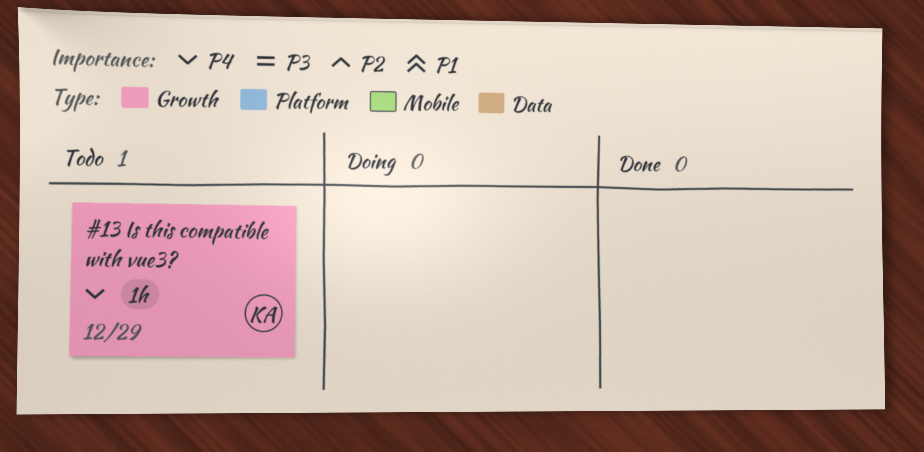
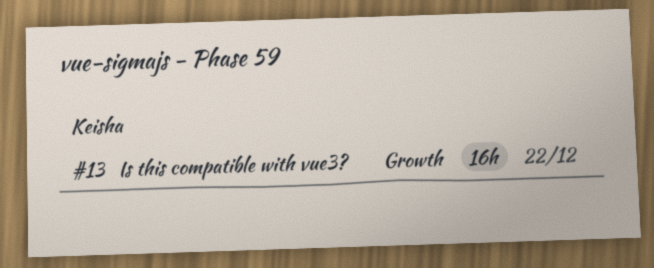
#13, estimate: 1h -> 16h
#13, due: Dec 29 -> Dec 22

